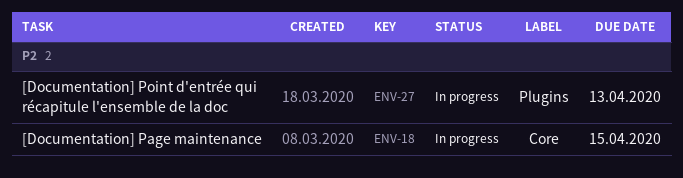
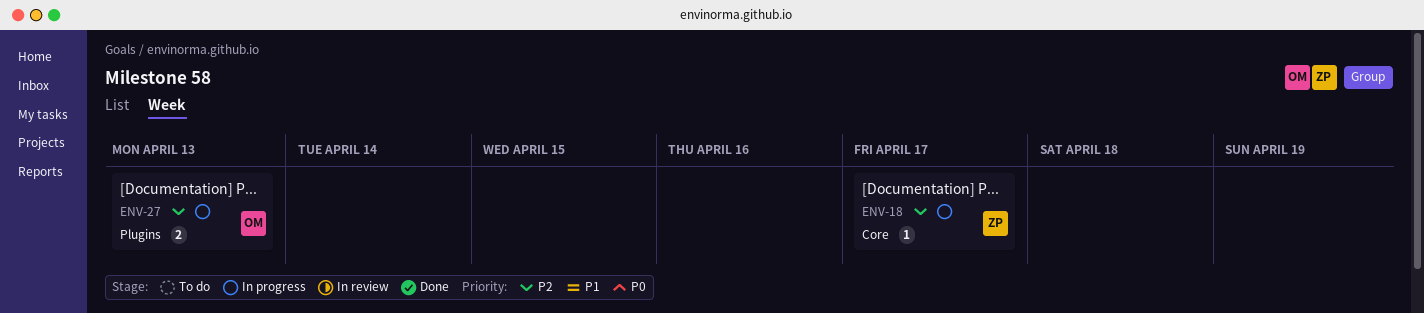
ENV-18, due: Apr 15 -> Apr 17

